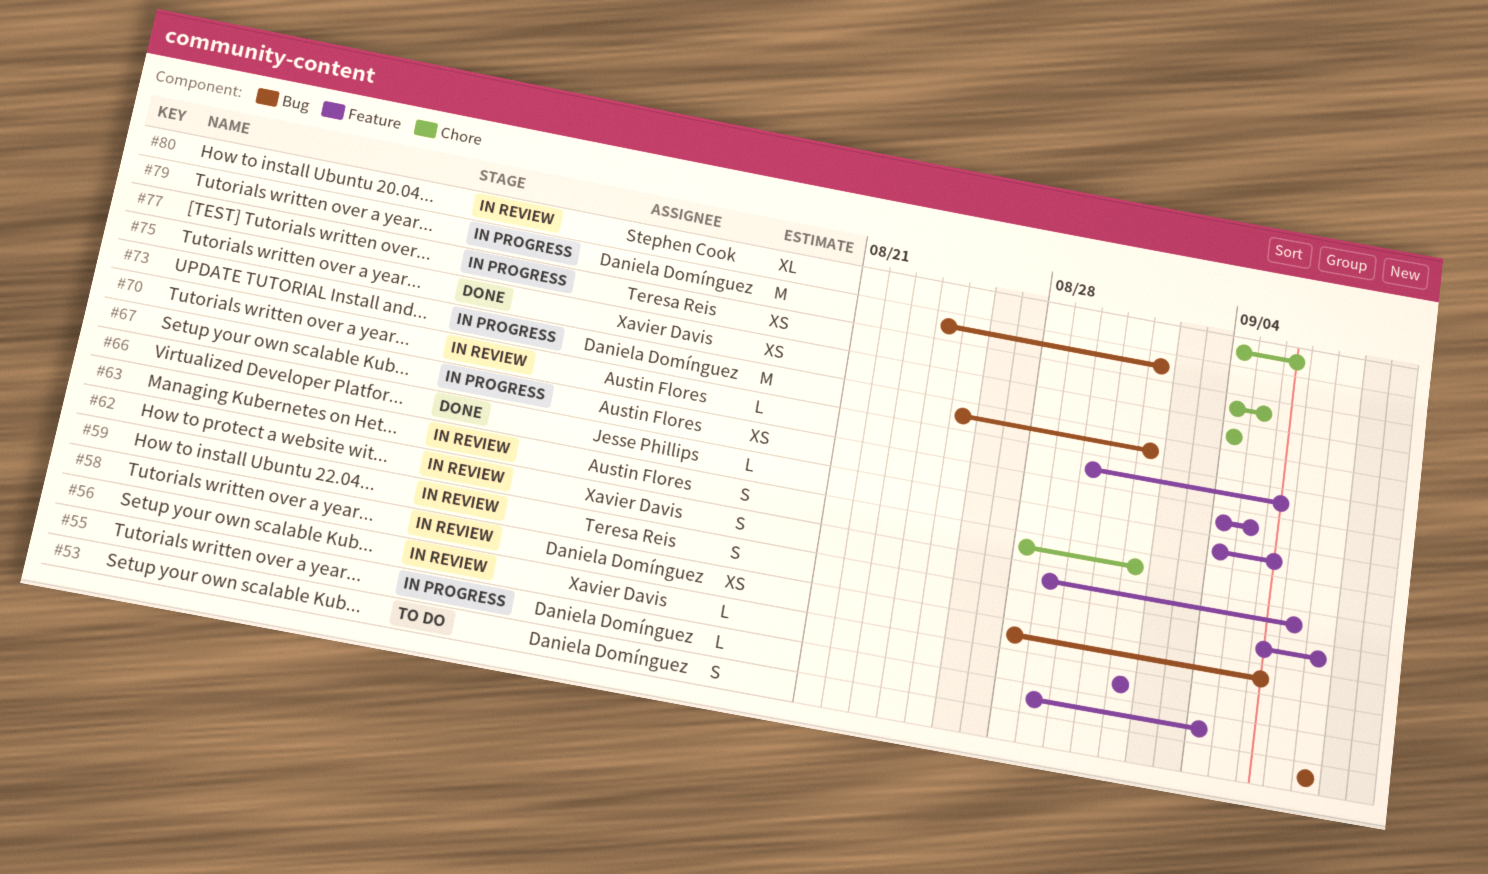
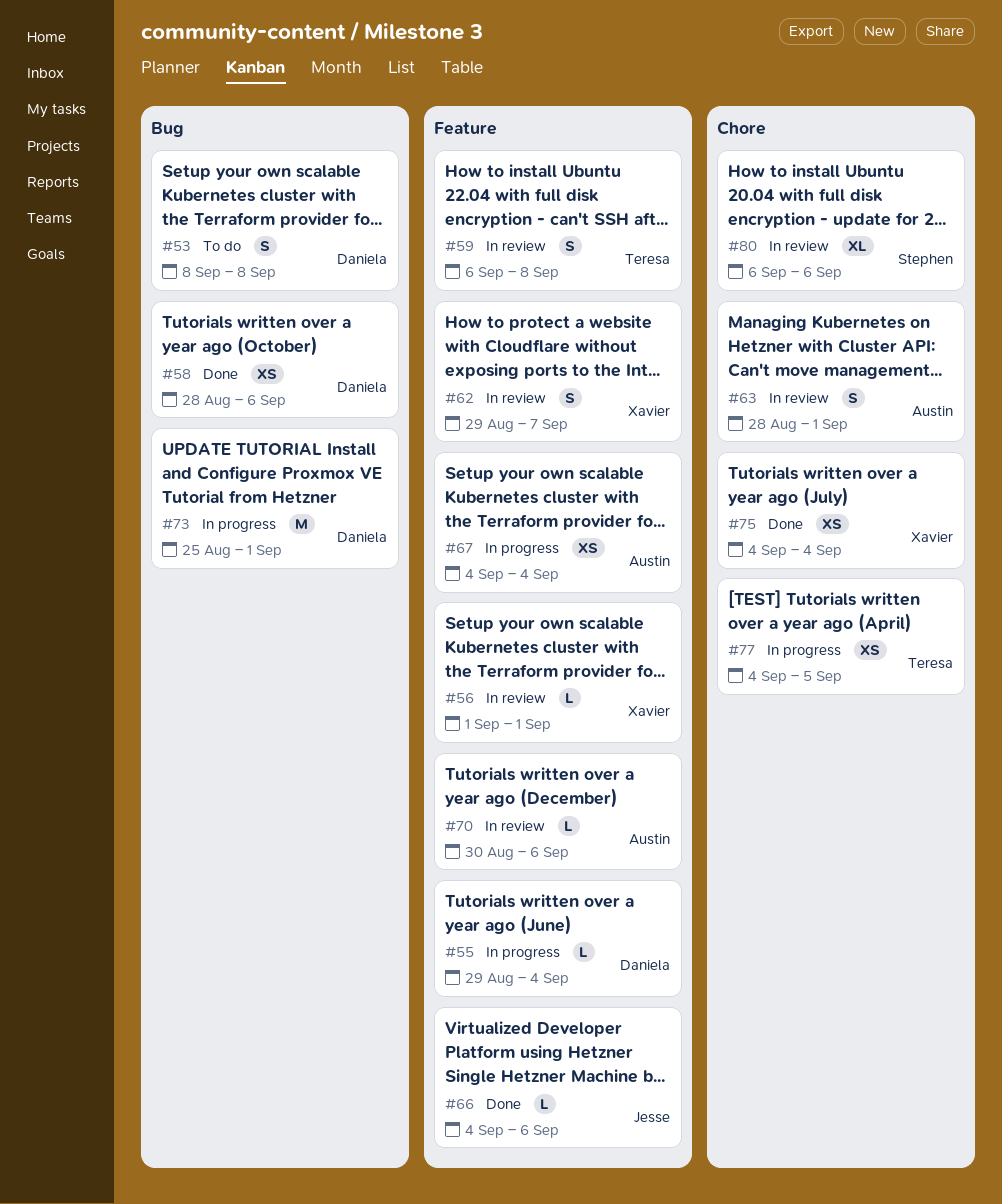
#58, status: In review -> Done
#67, due: Sep 5 -> Sep 4
#79: present -> none
#80, start: Sep 4 -> Sep 6

